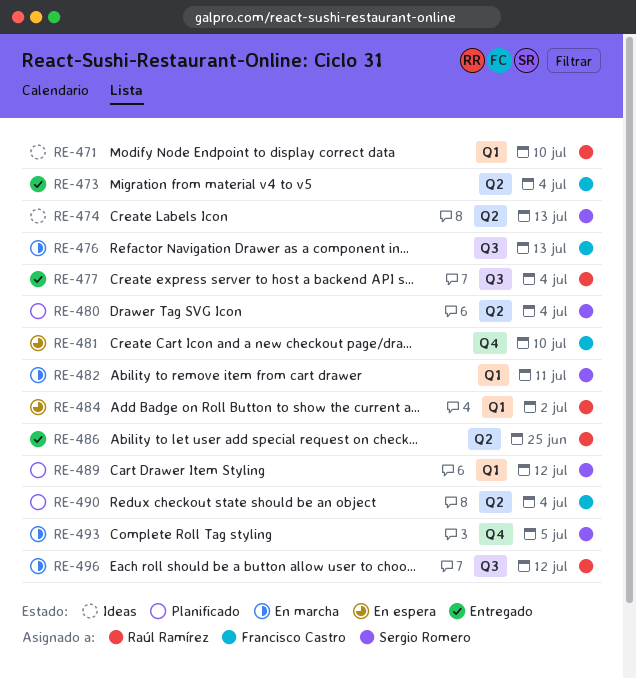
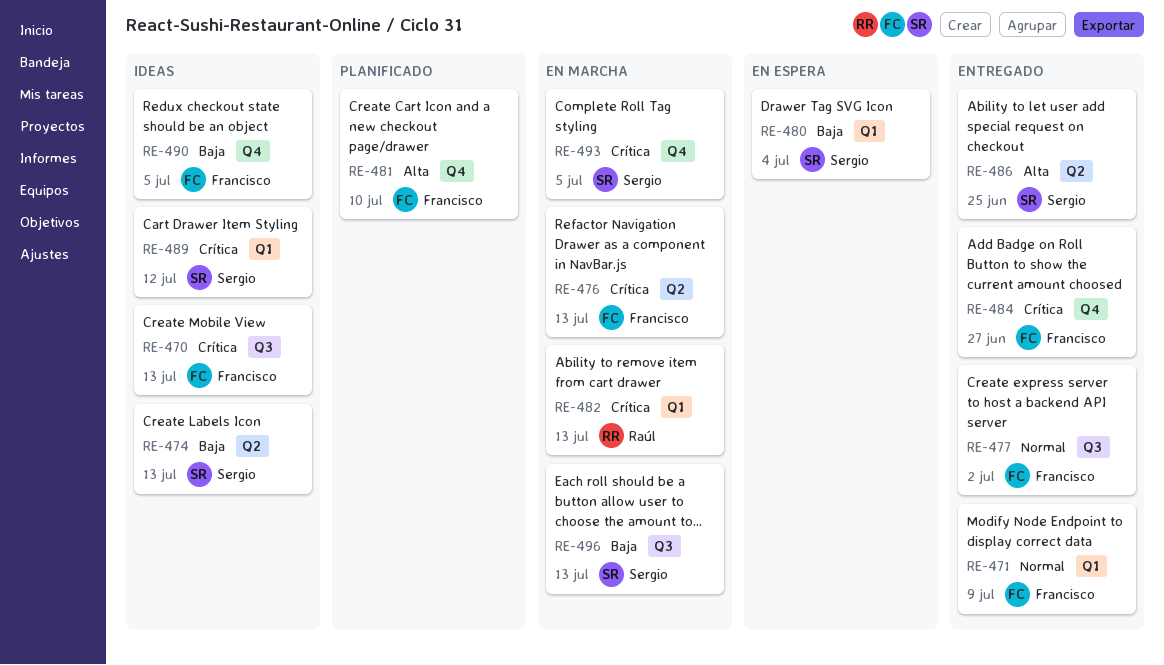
RE-470: none -> present
RE-471, status: Ideas -> Entregado
RE-471, owner: Raúl Ramírez -> Francisco Castro
RE-471, due: Jul 10 -> Jul 9
RE-473: present -> none
RE-476, label: Q3 -> Q2
RE-477, owner: Raúl Ramírez -> Francisco Castro
RE-477, due: Jul 4 -> Jul 2
RE-480, status: Planificado -> En espera
RE-480, label: Q2 -> Q1
RE-481, status: En espera -> Planificado
RE-482, owner: Sergio Romero -> Raúl Ramírez
RE-482, due: Jul 11 -> Jul 13
RE-484, status: En espera -> Entregado
RE-484, owner: Raúl Ramírez -> Francisco Castro
RE-484, label: Q1 -> Q4
RE-484, due: Jul 2 -> Jun 27
RE-486, owner: Raúl Ramírez -> Sergio Romero
RE-489, status: Planificado -> Ideas
RE-490, status: Planificado -> Ideas
RE-490, label: Q2 -> Q4
RE-490, due: Jul 4 -> Jul 5
RE-496, owner: Raúl Ramírez -> Sergio Romero
RE-496, due: Jul 12 -> Jul 13

